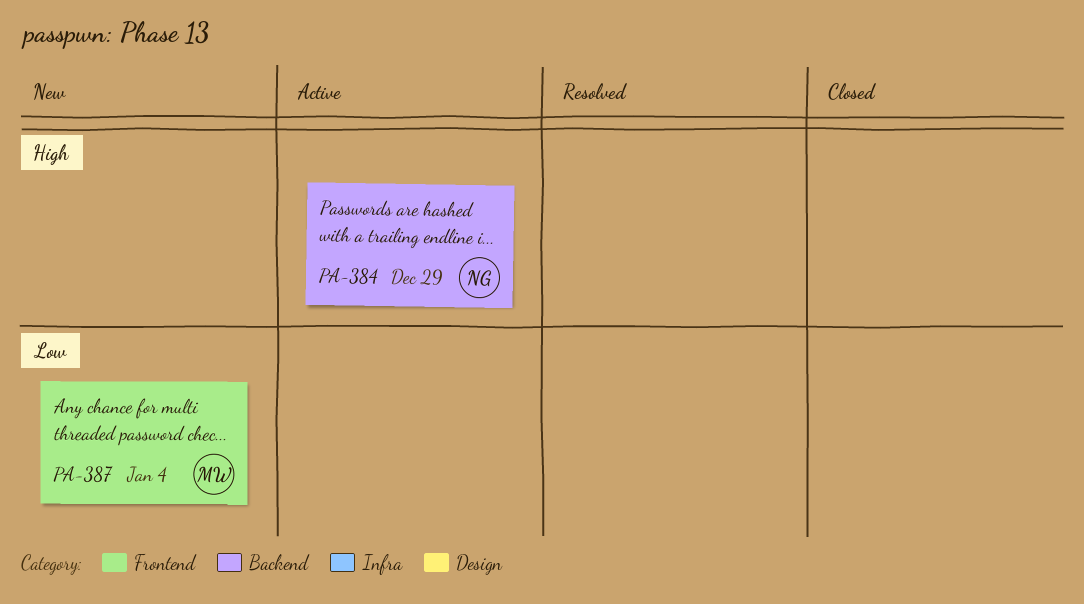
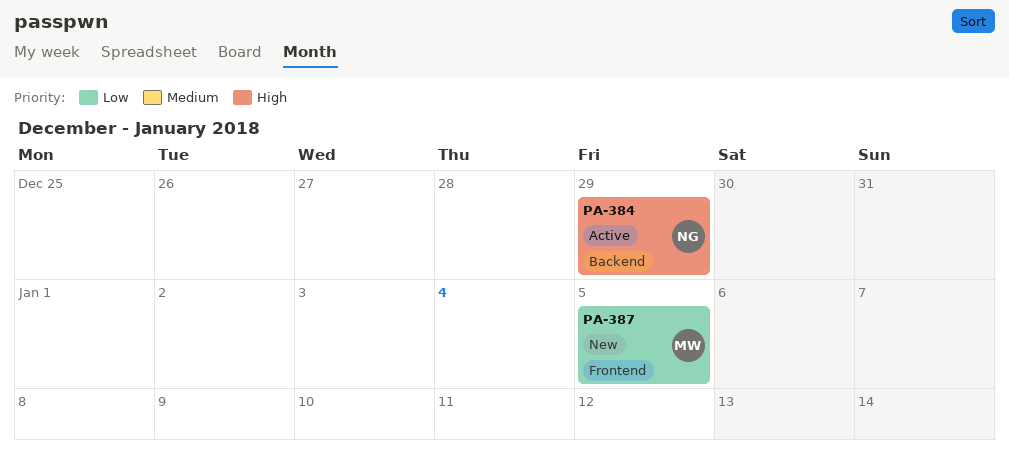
PA-387, due: Jan 4 -> Jan 5

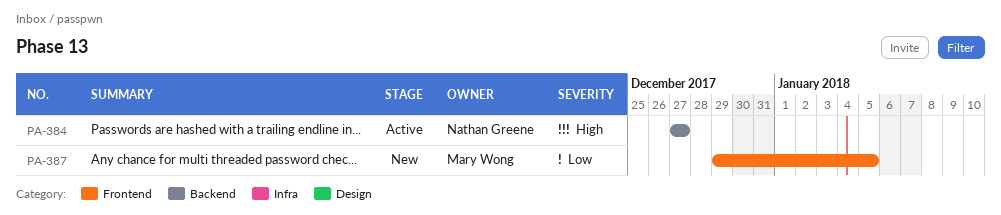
PA-384, due: Dec 29 -> Dec 27

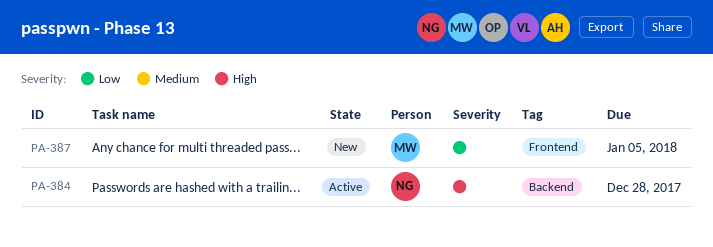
PA-384, due: Dec 27 -> Dec 28

